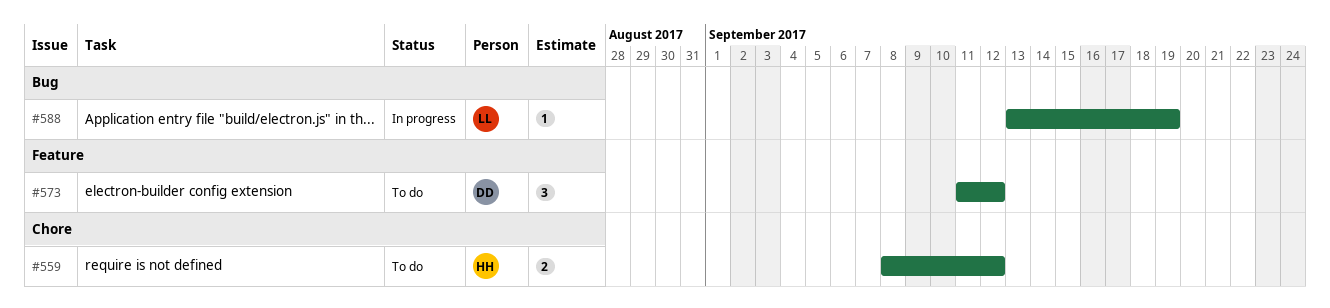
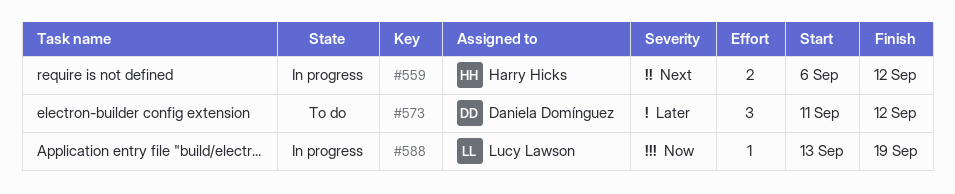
#559, status: To do -> In progress
#559, start: Sep 8 -> Sep 6

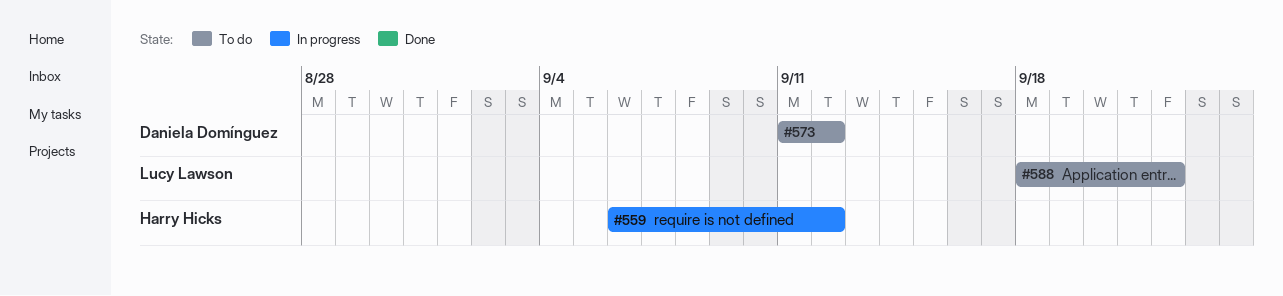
#588, status: In progress -> To do
#588, start: Sep 13 -> Sep 18
#588, due: Sep 19 -> Sep 22

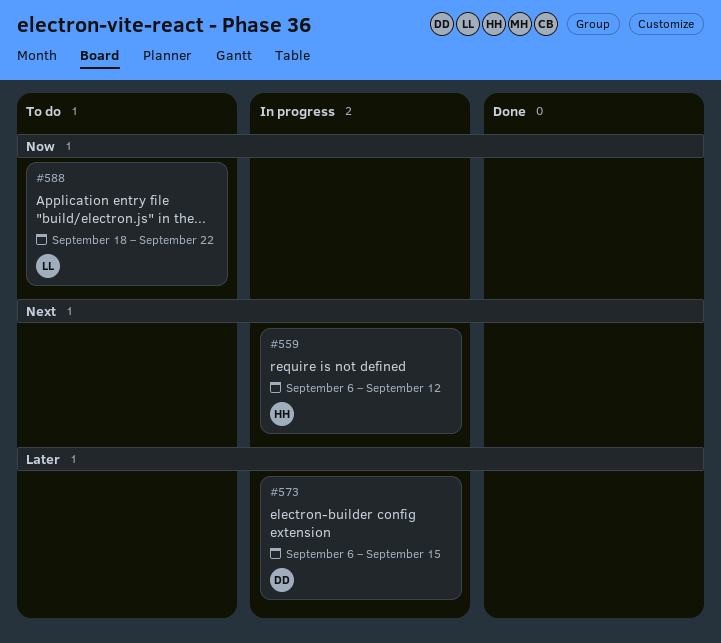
#573, status: To do -> In progress
#573, start: Sep 11 -> Sep 6
#573, due: Sep 12 -> Sep 15

